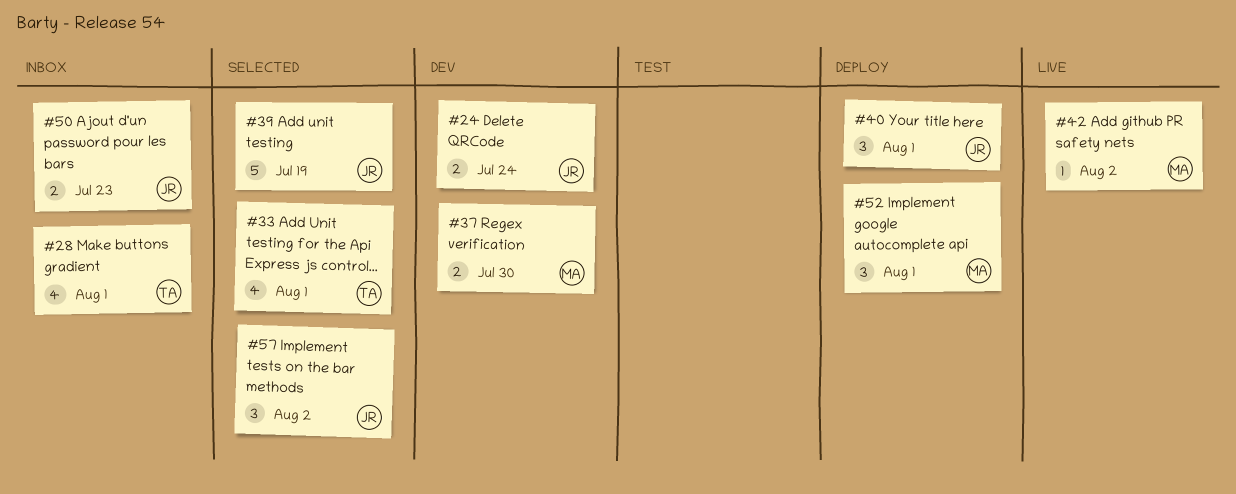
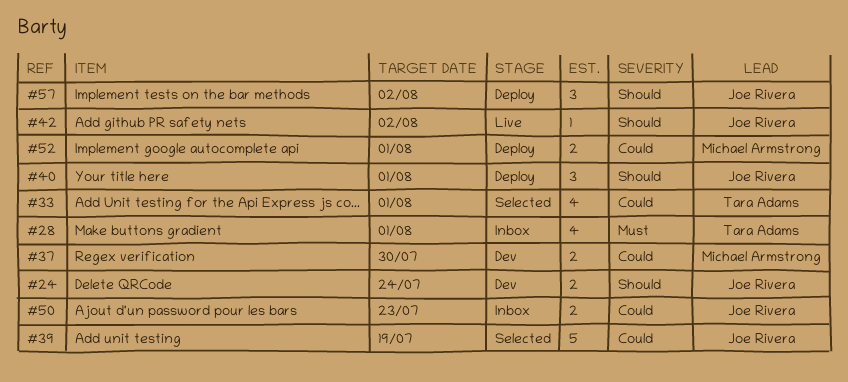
#42, owner: Michael Armstrong -> Joe Rivera
#52, estimate: 3 -> 2
#57, status: Selected -> Deploy

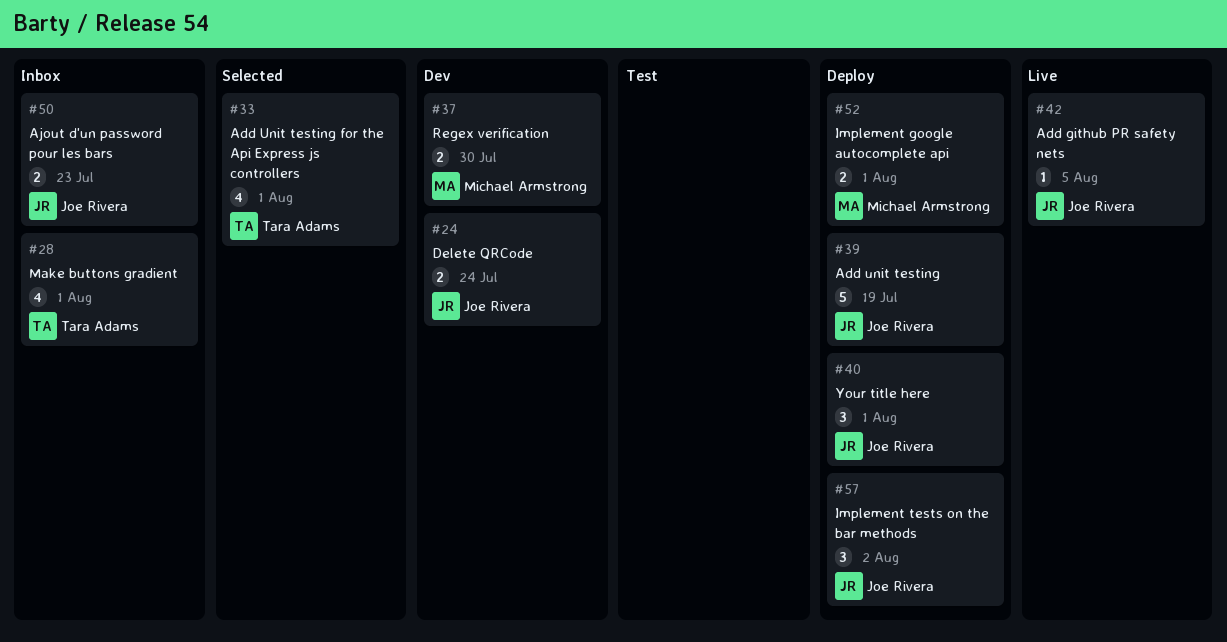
#39, status: Selected -> Deploy
#42, due: Aug 2 -> Aug 5

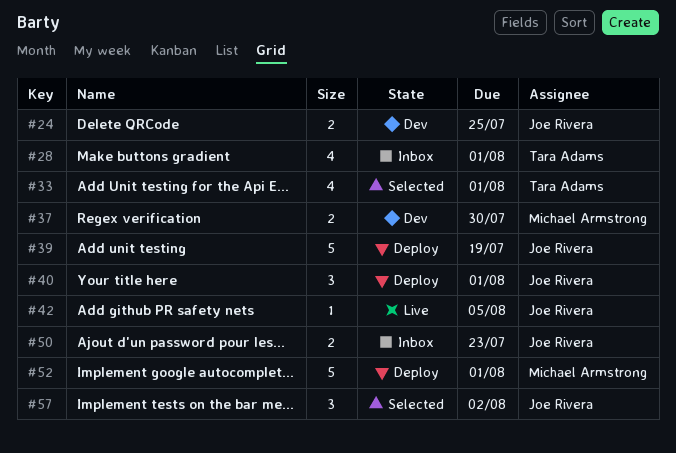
#24, due: Jul 24 -> Jul 25
#52, estimate: 2 -> 5
#57, status: Deploy -> Selected

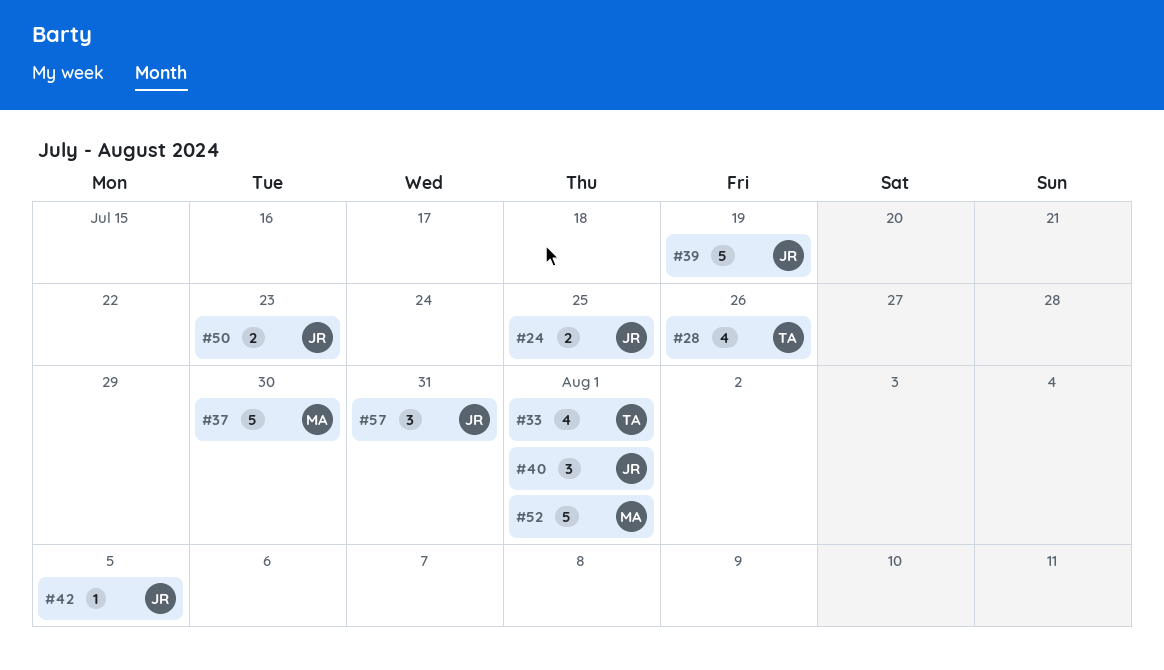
#28, due: Aug 1 -> Jul 26
#37, estimate: 2 -> 5
#57, due: Aug 2 -> Jul 31

